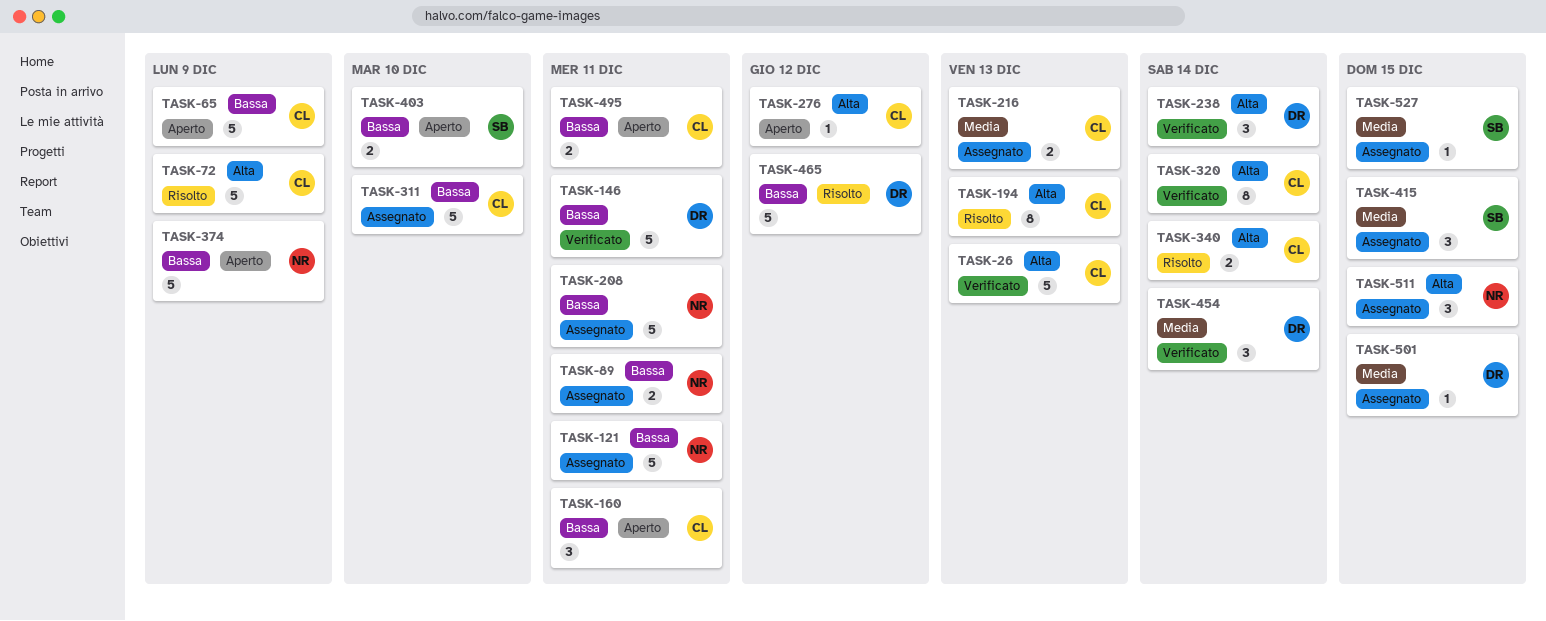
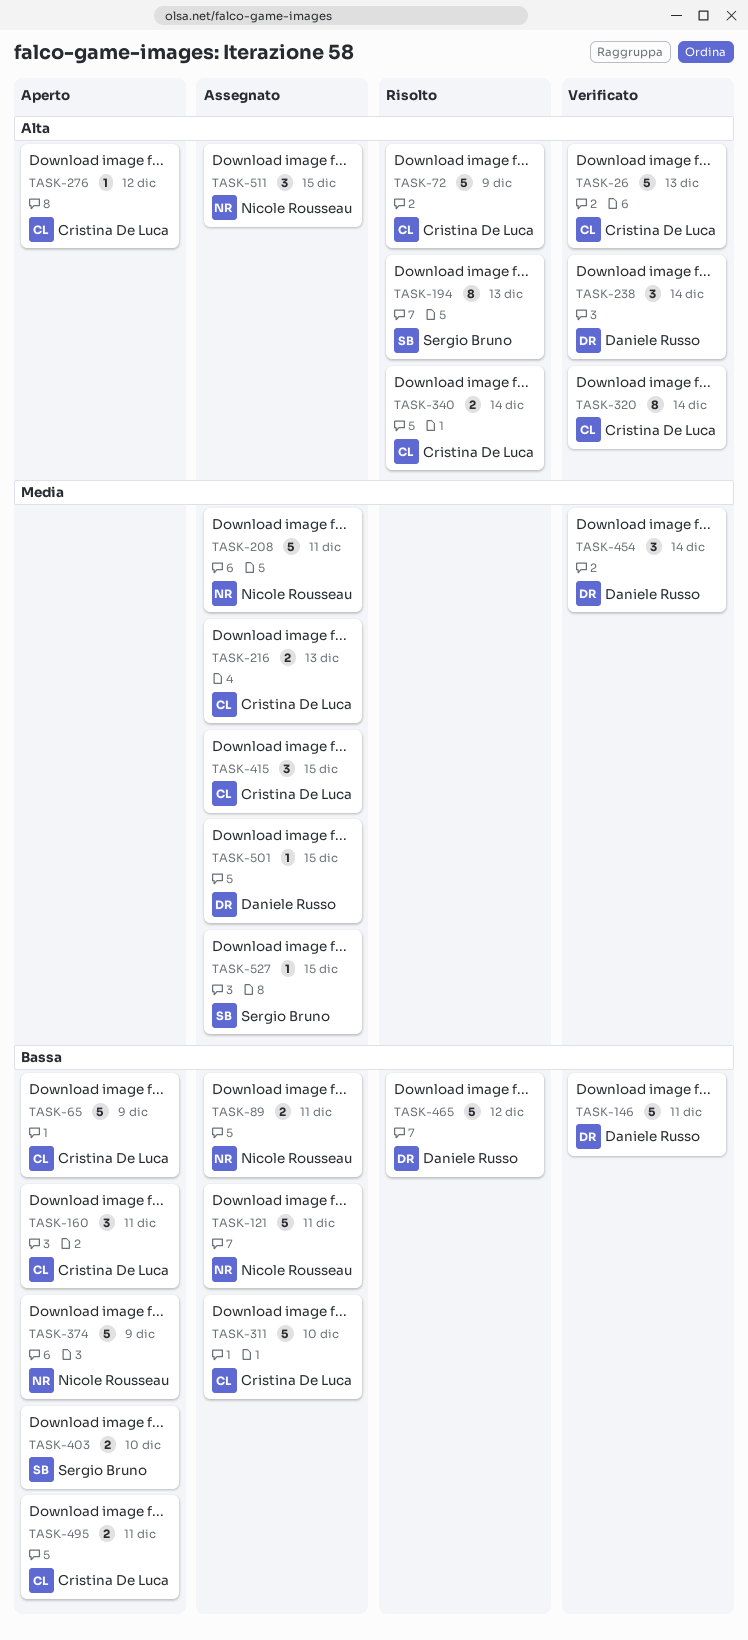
TASK-194, owner: Cristina De Luca -> Sergio Bruno
TASK-208, priority: Bassa -> Media
TASK-415, owner: Sergio Bruno -> Cristina De Luca

